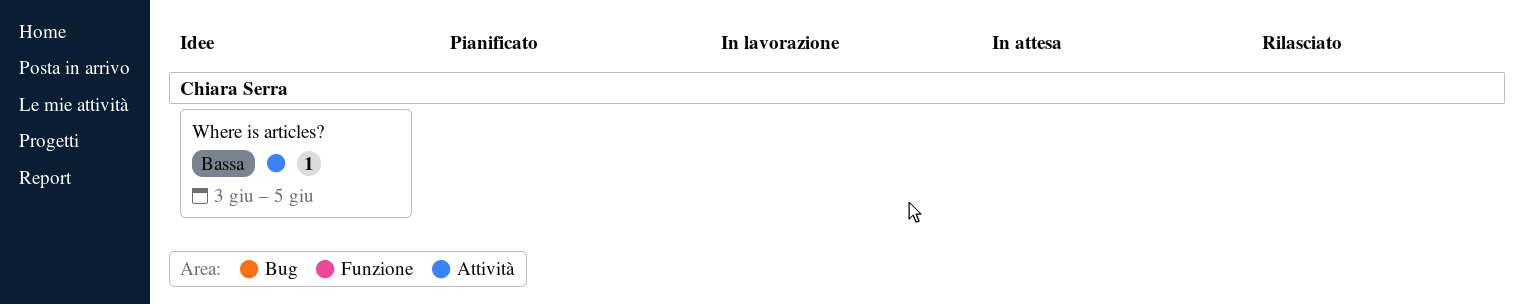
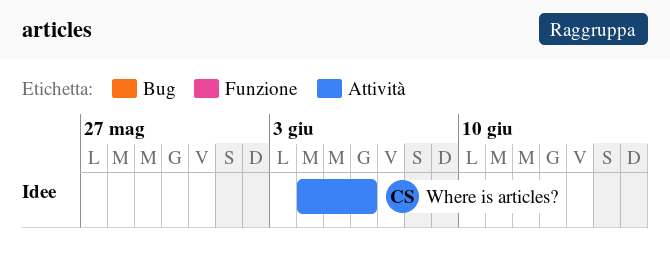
Where is articles?, start: Jun 3 -> Jun 4
Where is articles?, due: Jun 5 -> Jun 6

